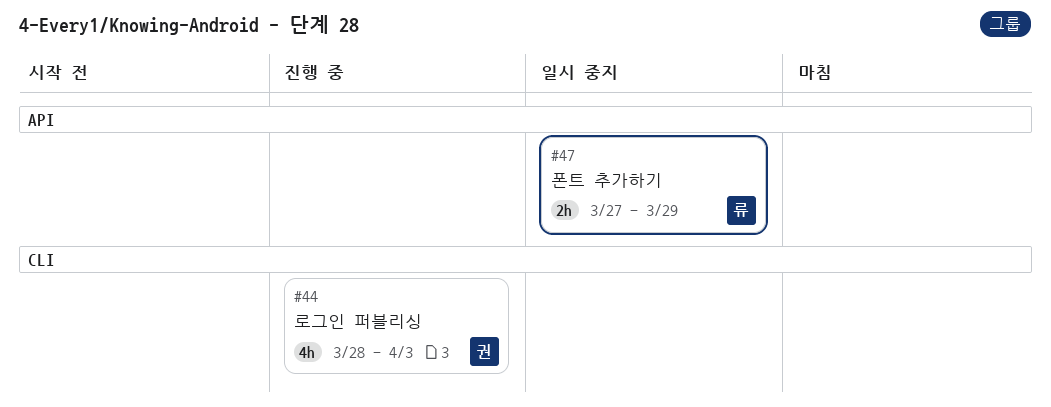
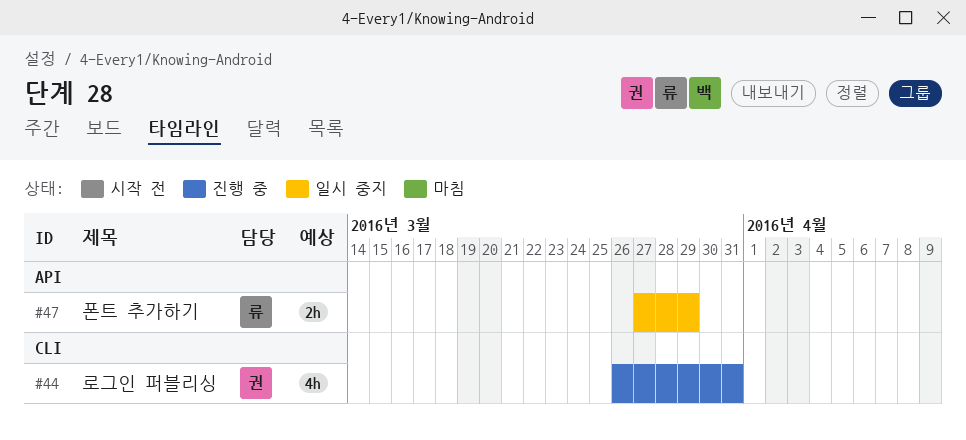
#44, start: Mar 28 -> Mar 26
#44, due: Apr 3 -> Mar 31

